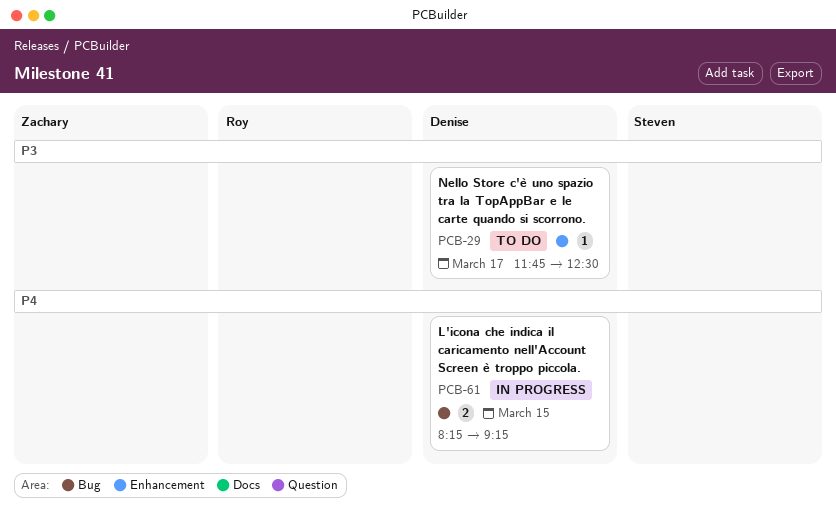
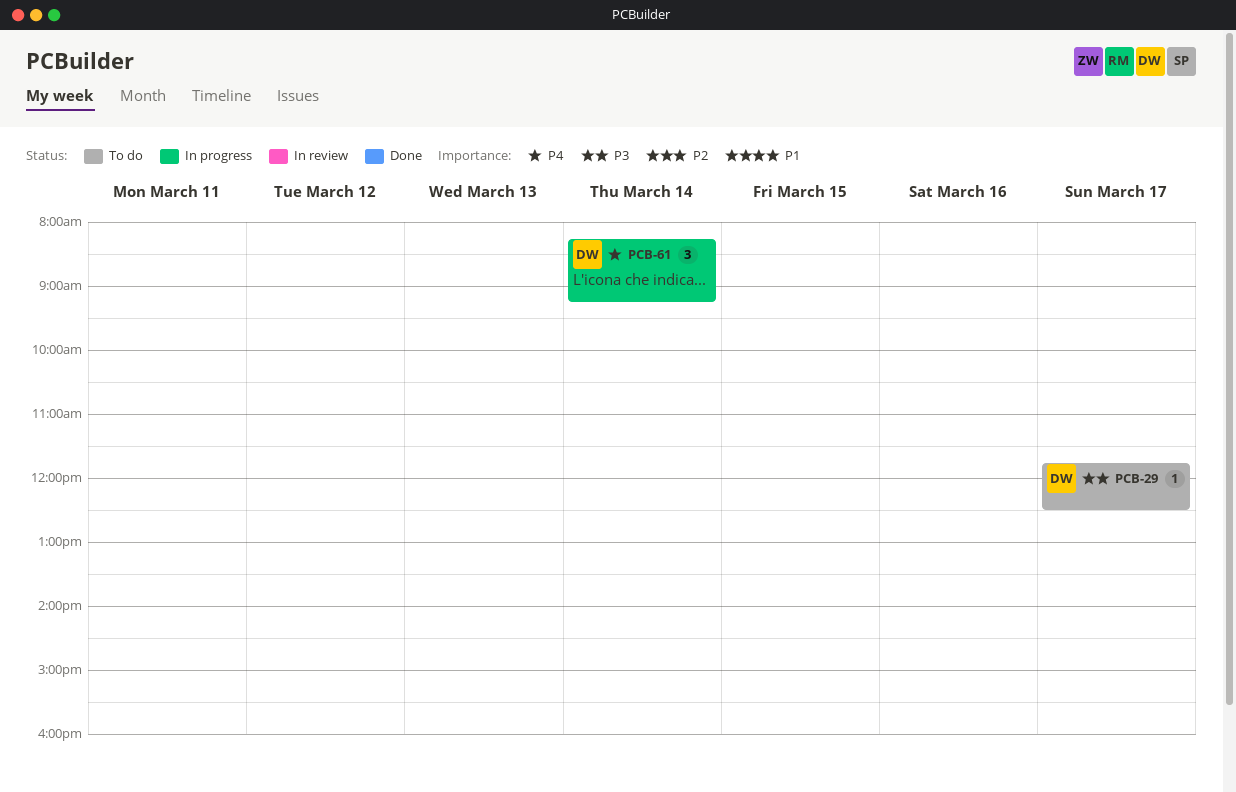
PCB-61, estimate: 2 -> 3
PCB-61, day: Mar 15 -> Mar 14

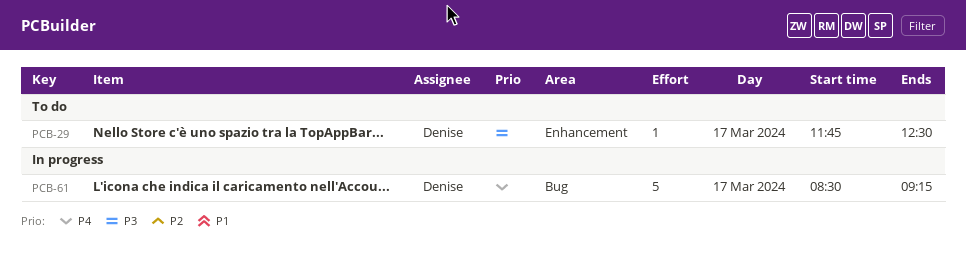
PCB-61, estimate: 3 -> 5
PCB-61, day: Mar 14 -> Mar 17
PCB-61, begins: 08:15 -> 08:30

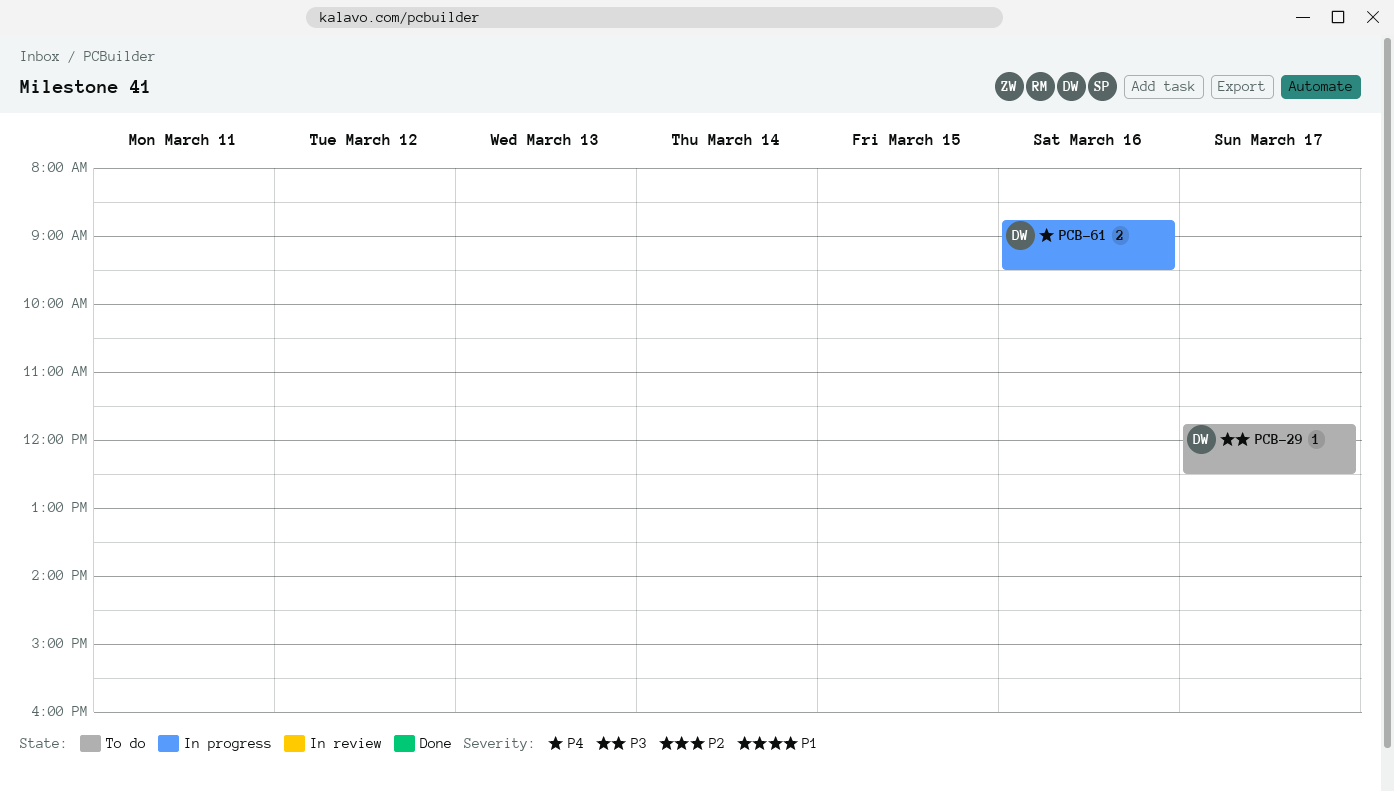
PCB-61, estimate: 5 -> 2
PCB-61, day: Mar 17 -> Mar 16
PCB-61, begins: 08:30 -> 08:45
PCB-61, ends: 09:15 -> 09:30

